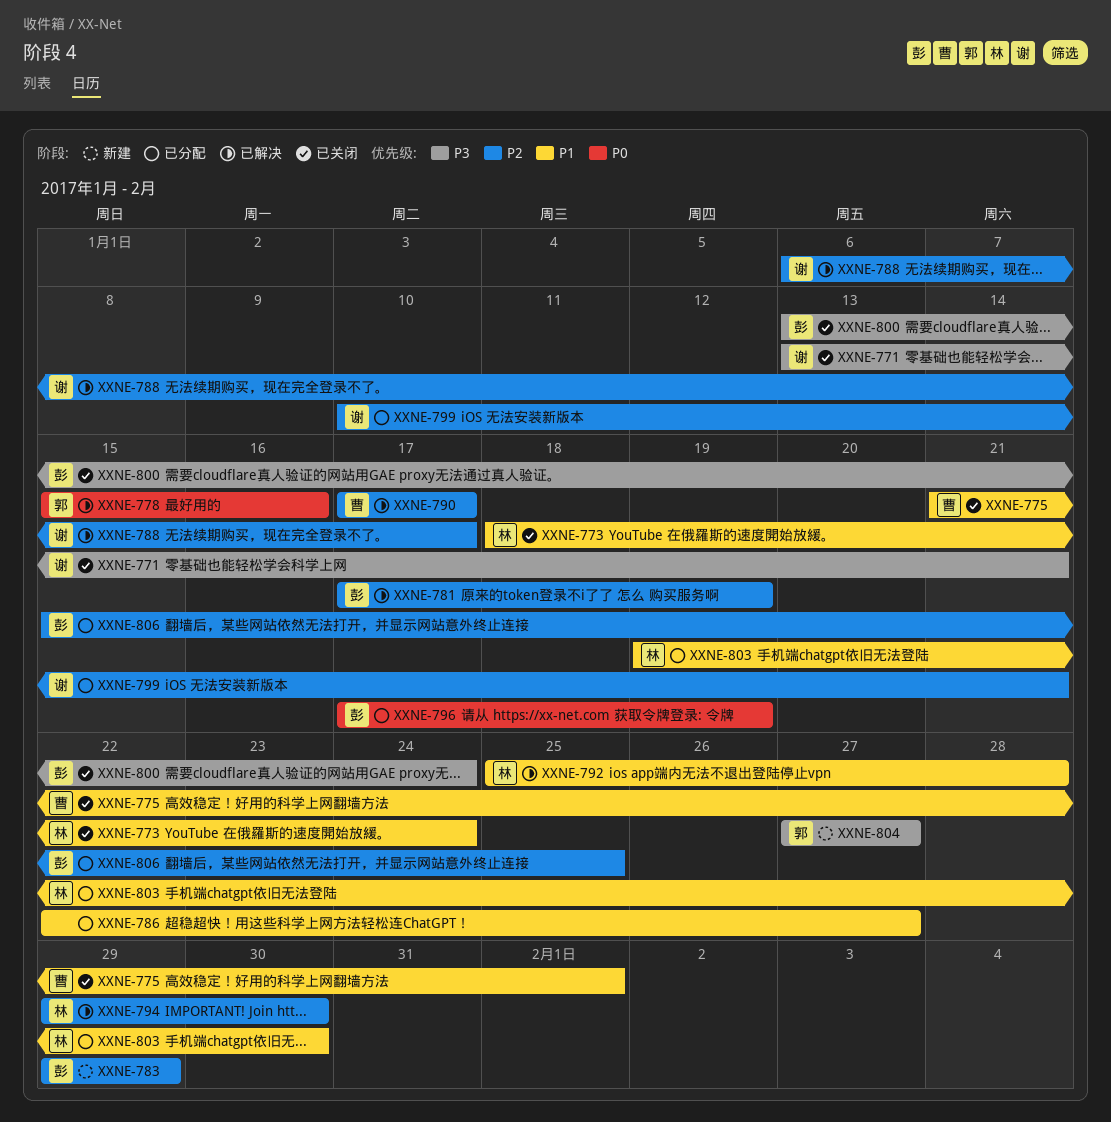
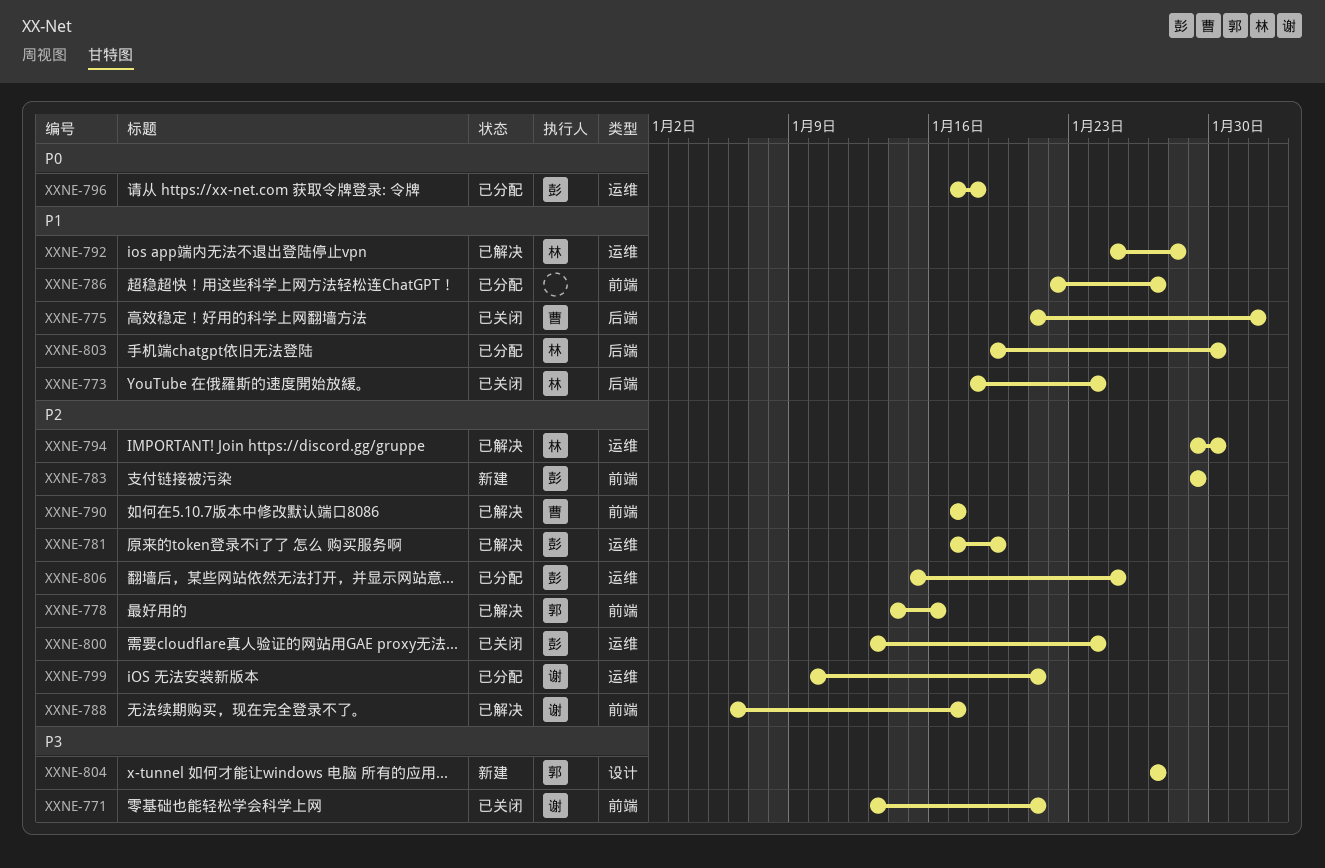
XXNE-778, priority: P0 -> P2
XXNE-778, start: Jan 15 -> Jan 14
XXNE-796, due: Jan 19 -> Jan 18
XXNE-800, priority: P3 -> P2

